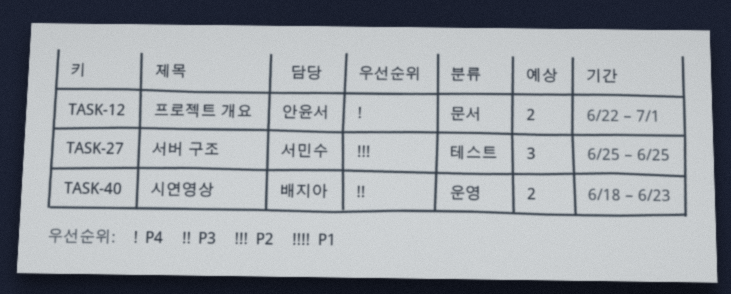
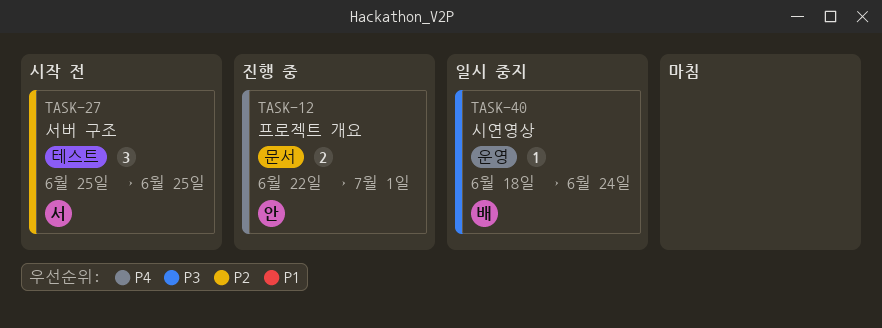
TASK-40, estimate: 2 -> 1
TASK-40, due: Jun 23 -> Jun 24

